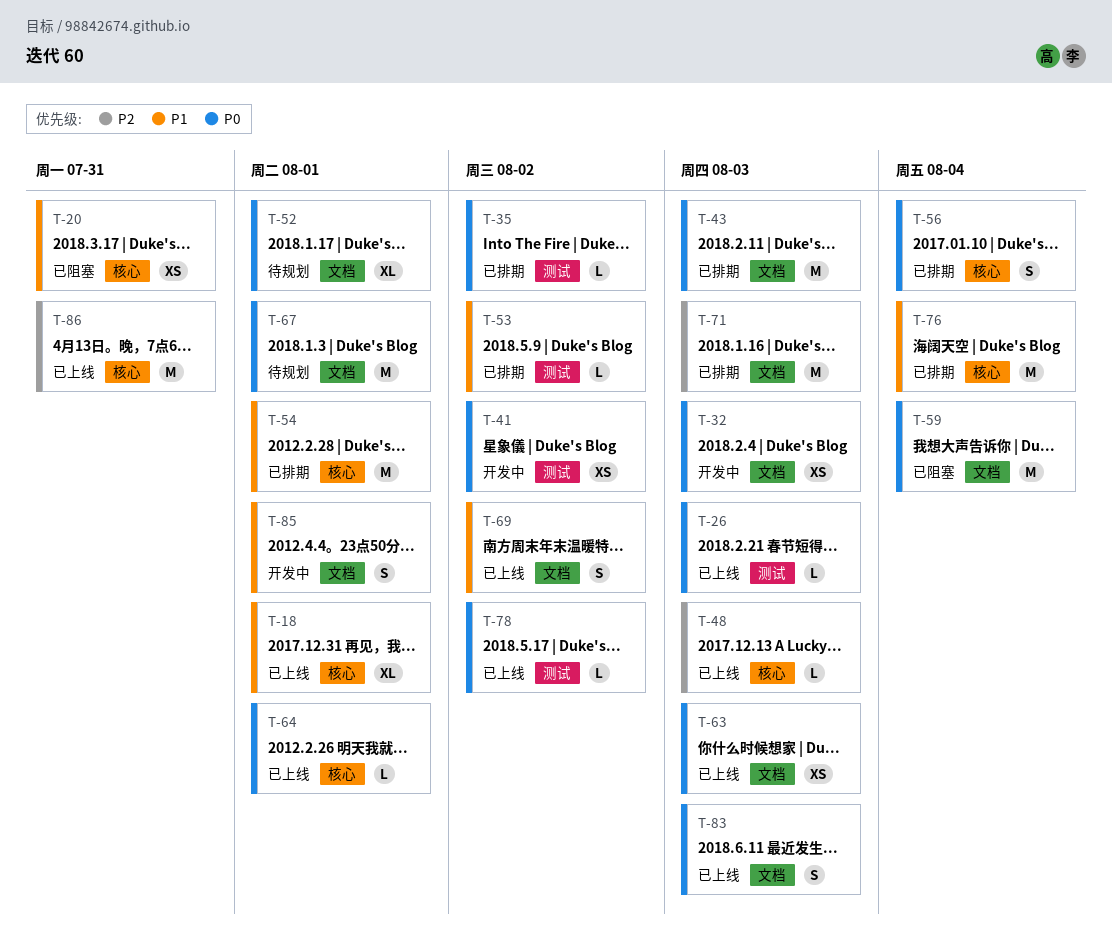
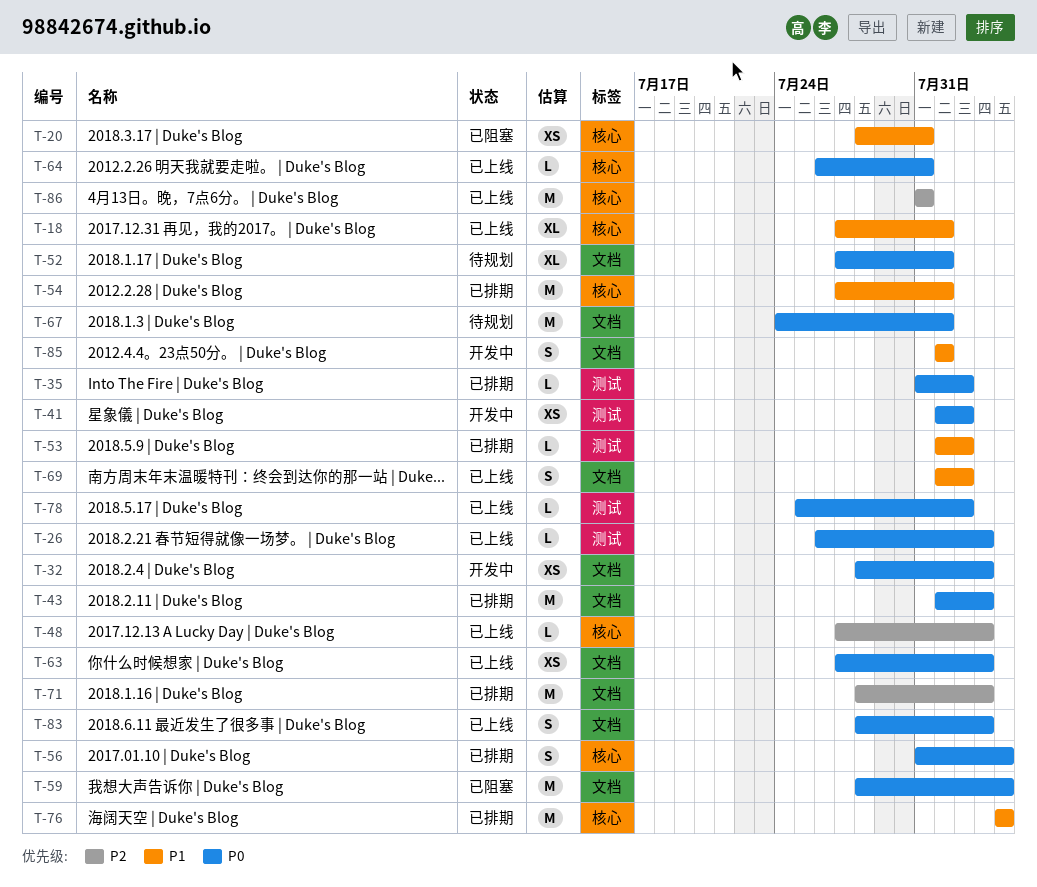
T-64, due: Aug 1 -> Jul 31

